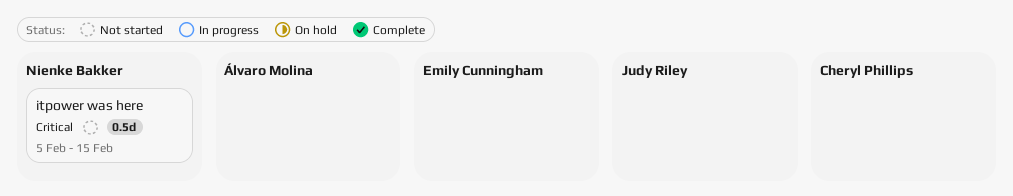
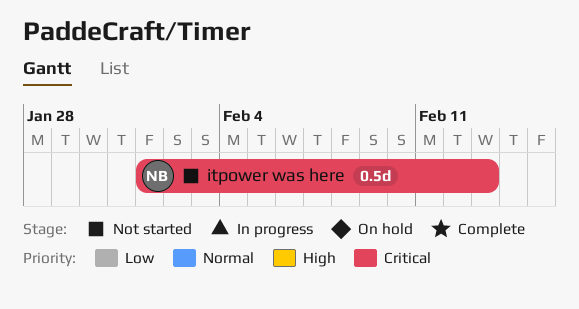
itpower was here, start: Feb 5 -> Feb 1
itpower was here, due: Feb 15 -> Feb 13

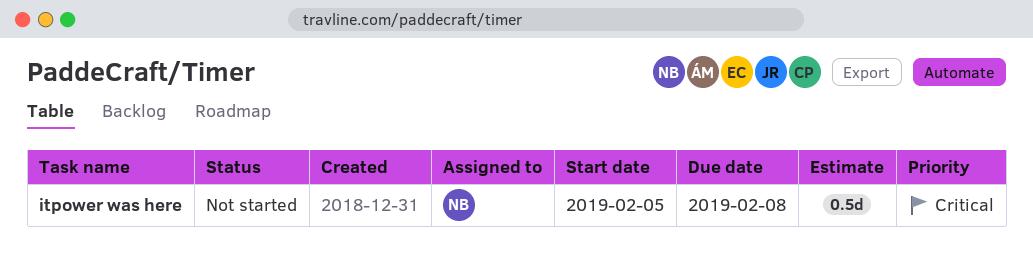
itpower was here, start: Feb 1 -> Feb 5
itpower was here, due: Feb 13 -> Feb 8

